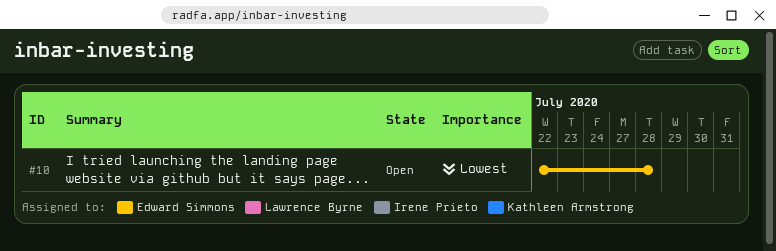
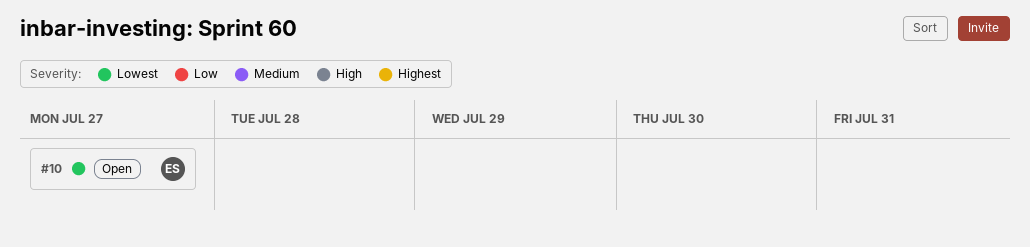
#10, due: Jul 28 -> Jul 27

